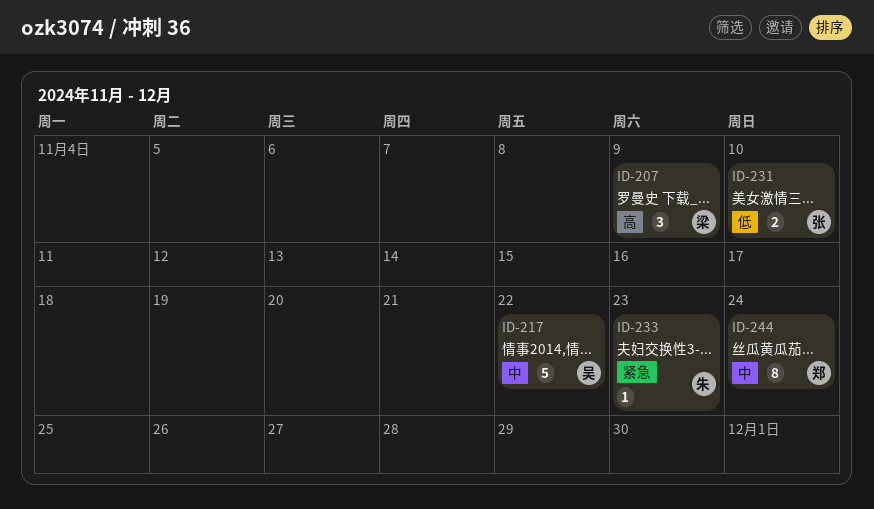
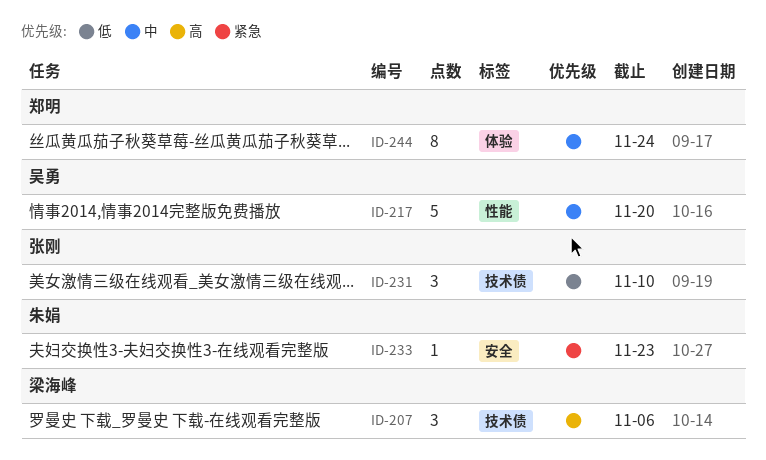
ID-207, due: Nov 9 -> Nov 6
ID-217, due: Nov 22 -> Nov 20
ID-231, estimate: 2 -> 3

